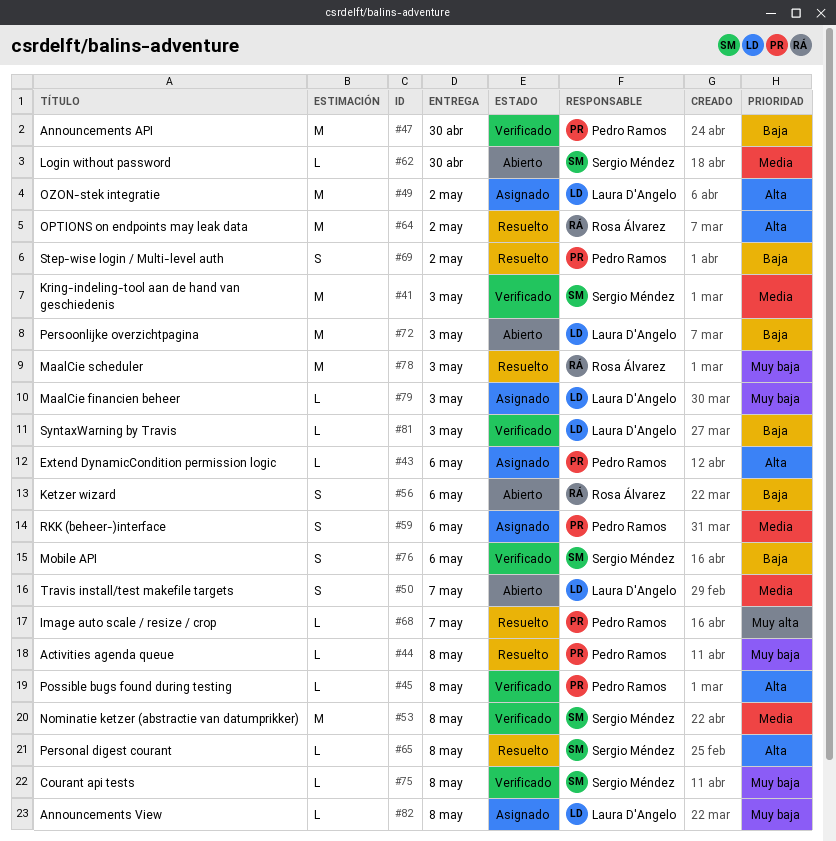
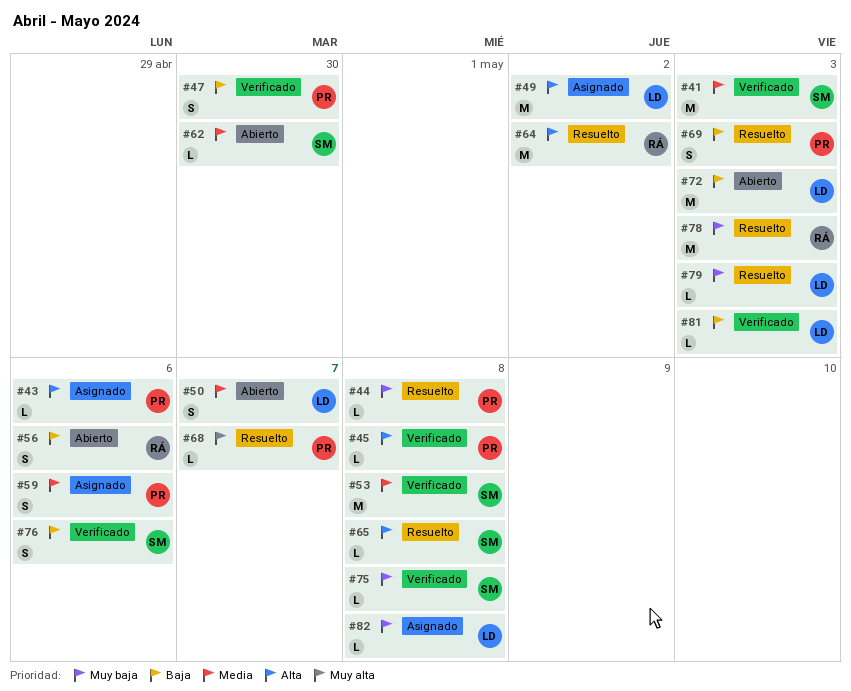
#47, estimate: M -> S
#69, due: May 2 -> May 3
#79, status: Asignado -> Resuelto

